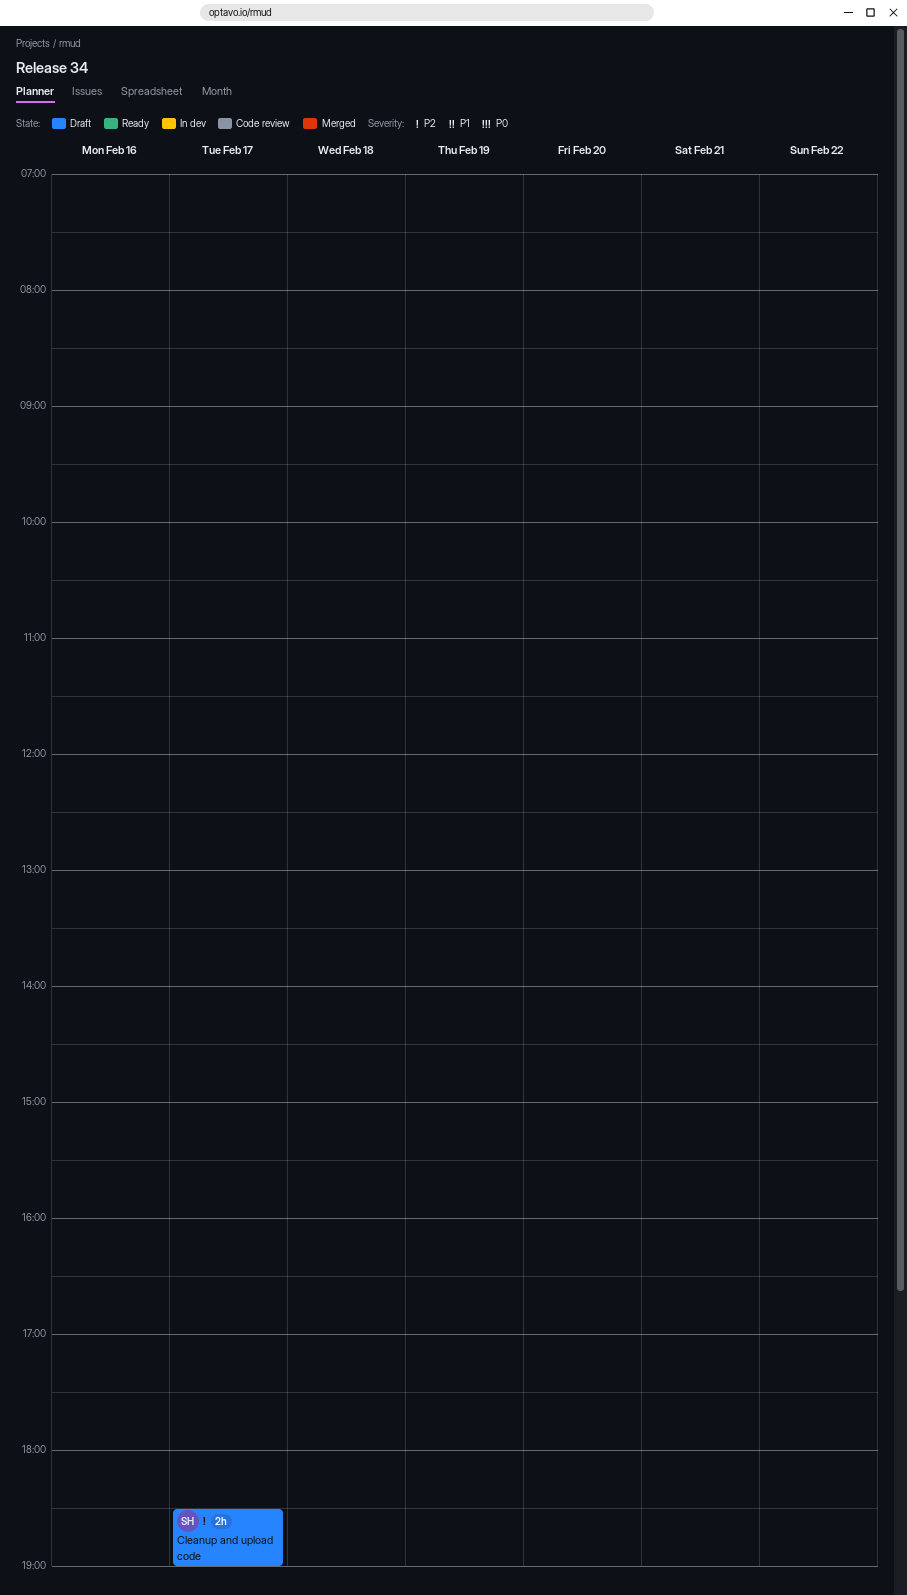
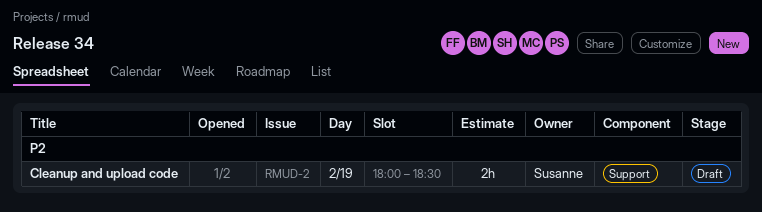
Cleanup and upload code, day: Feb 17 -> Feb 19
Cleanup and upload code, begins: 18:30 -> 18:00
Cleanup and upload code, ends: 19:00 -> 18:30

